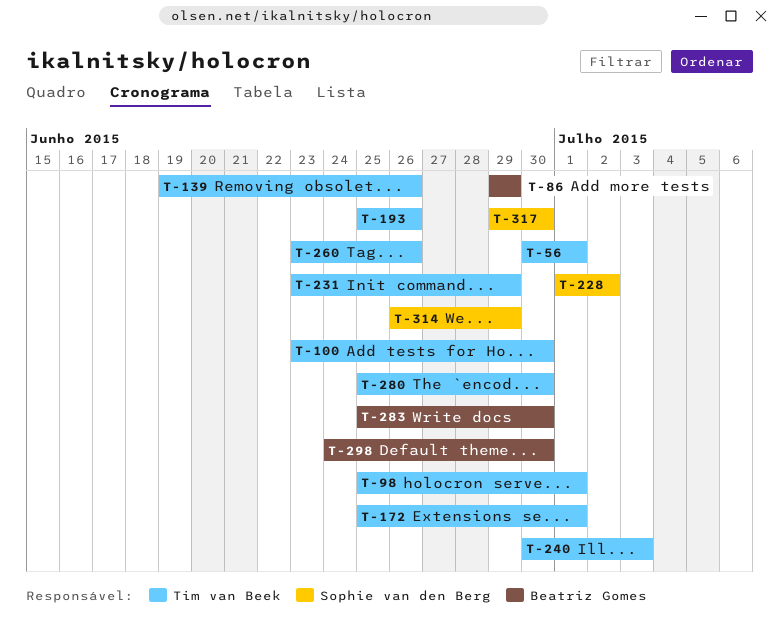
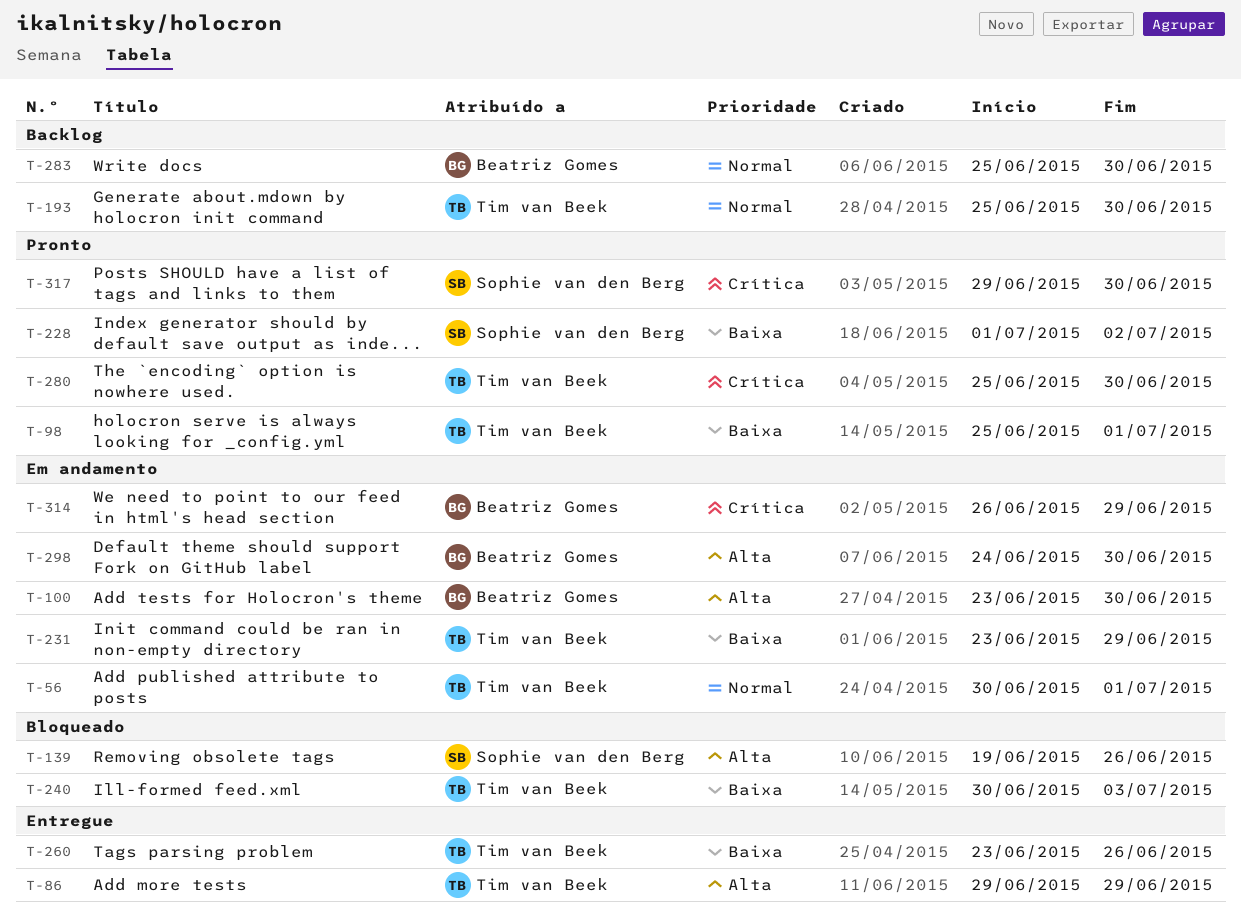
T-86, owner: Beatriz Gomes -> Tim van Beek
T-100, owner: Tim van Beek -> Beatriz Gomes
T-139, owner: Tim van Beek -> Sophie van den Berg
T-172: present -> none
T-193, due: Jun 26 -> Jun 30
T-314, owner: Sophie van den Berg -> Beatriz Gomes

